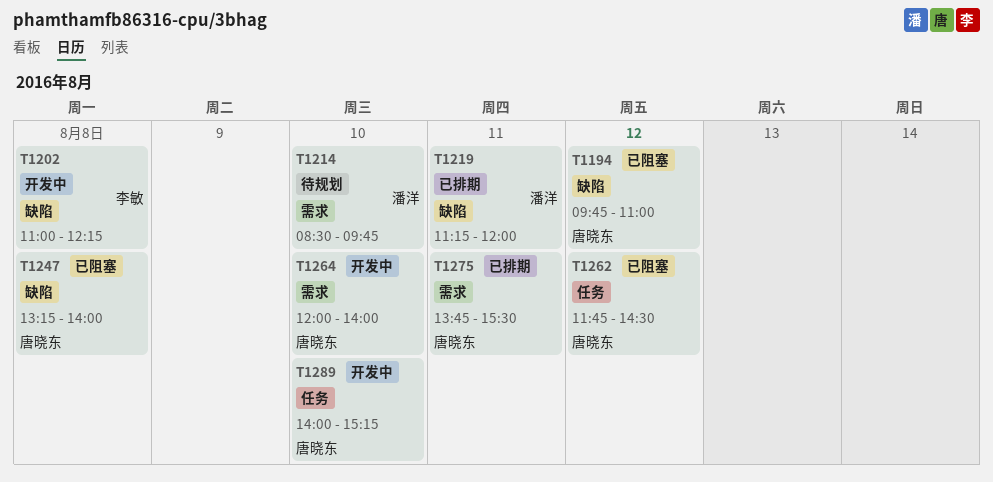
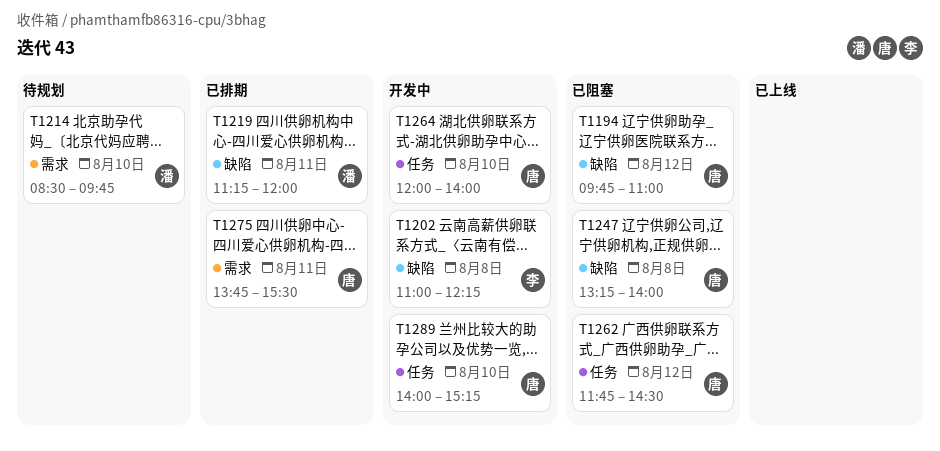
T1264, label: 需求 -> 任务

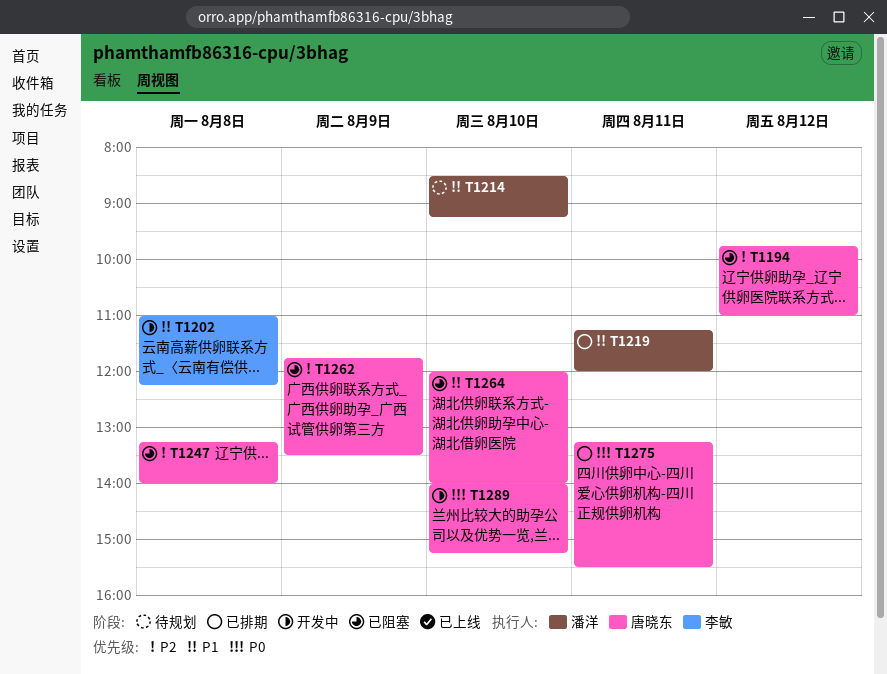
T1214, ends: 09:45 -> 09:15
T1262, day: Aug 12 -> Aug 9
T1262, ends: 14:30 -> 13:30
T1264, status: 开发中 -> 已阻塞
T1275, begins: 13:45 -> 13:15

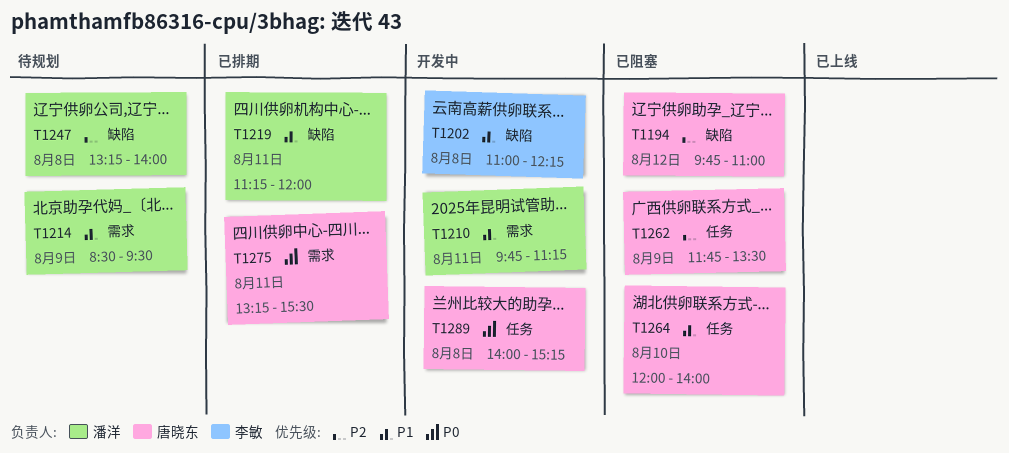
T1210: none -> present
T1214, day: Aug 10 -> Aug 9
T1214, ends: 09:15 -> 09:30
T1247, status: 已阻塞 -> 待规划
T1247, owner: 唐晓东 -> 潘洋
T1289, day: Aug 10 -> Aug 8

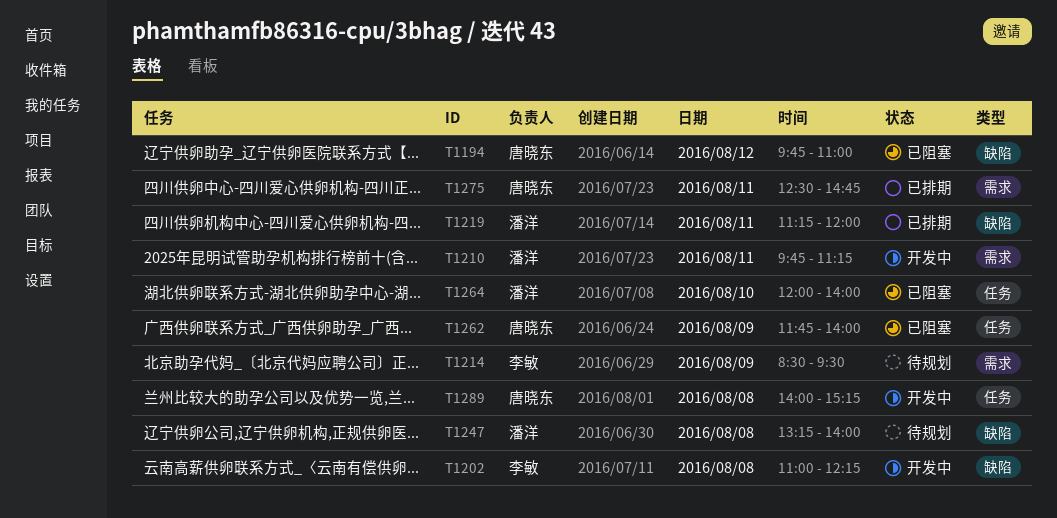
T1214, owner: 潘洋 -> 李敏
T1262, ends: 13:30 -> 14:00
T1264, owner: 唐晓东 -> 潘洋
T1275, begins: 13:15 -> 12:30
T1275, ends: 15:30 -> 14:45

